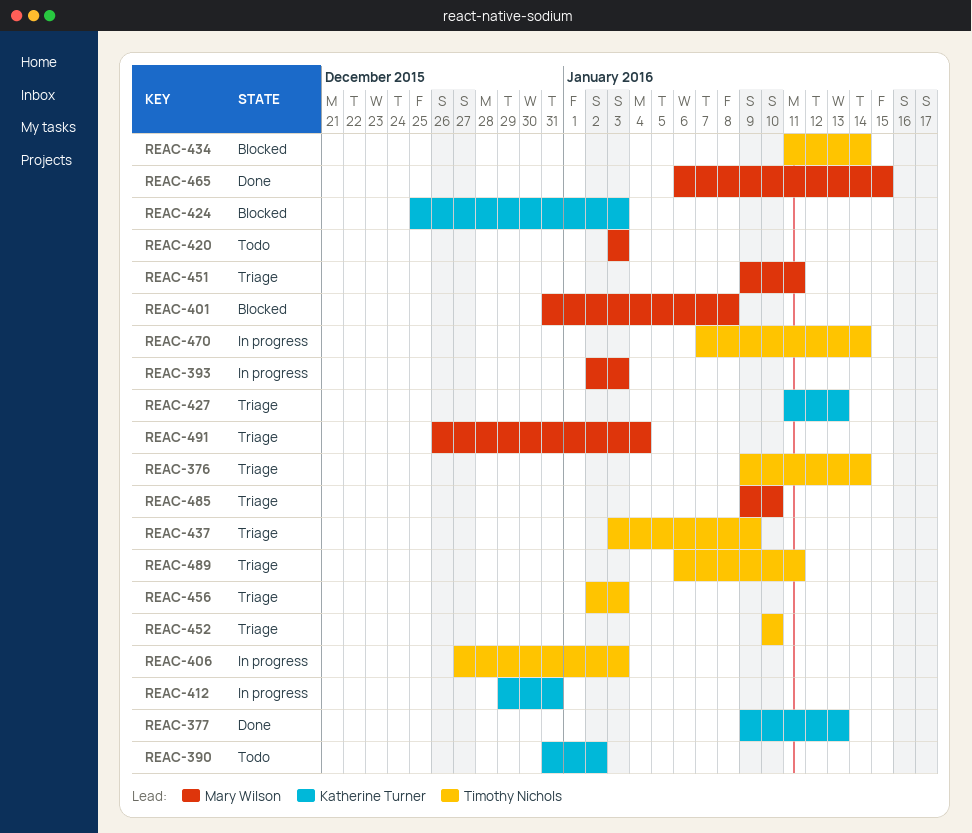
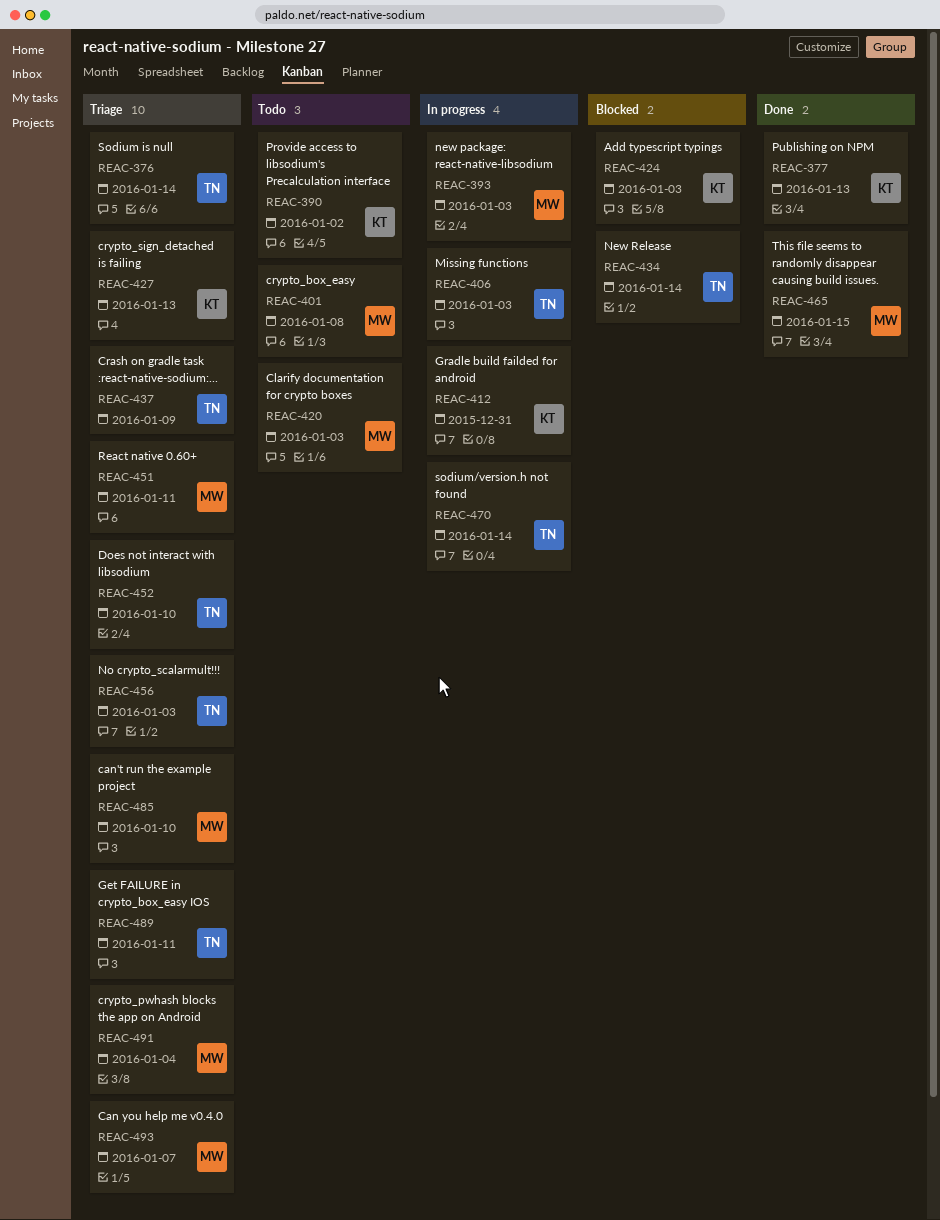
REAC-401, status: Blocked -> Todo
REAC-493: none -> present

